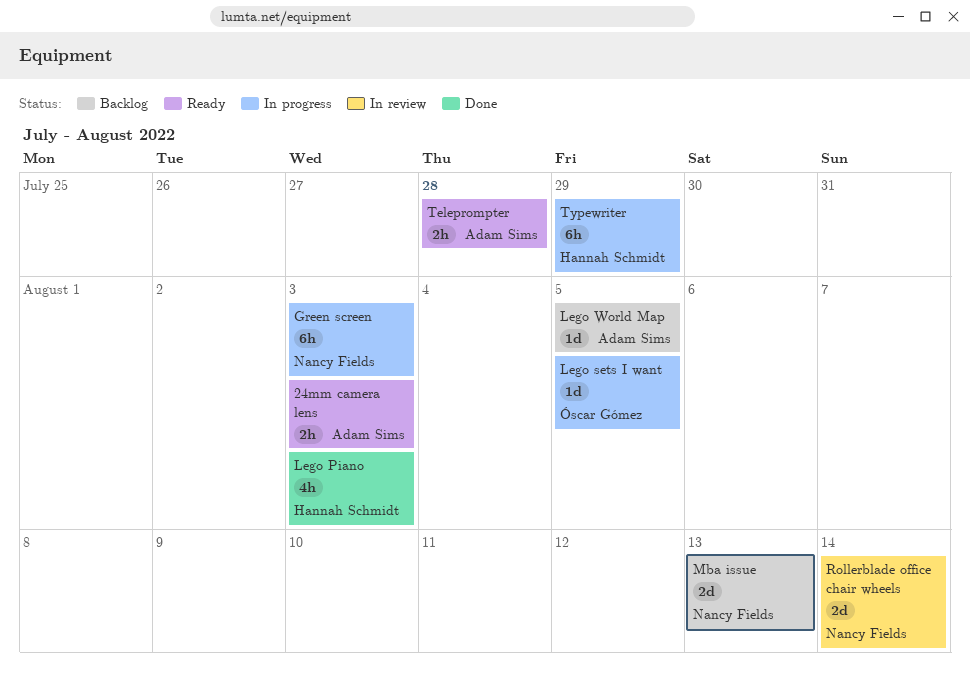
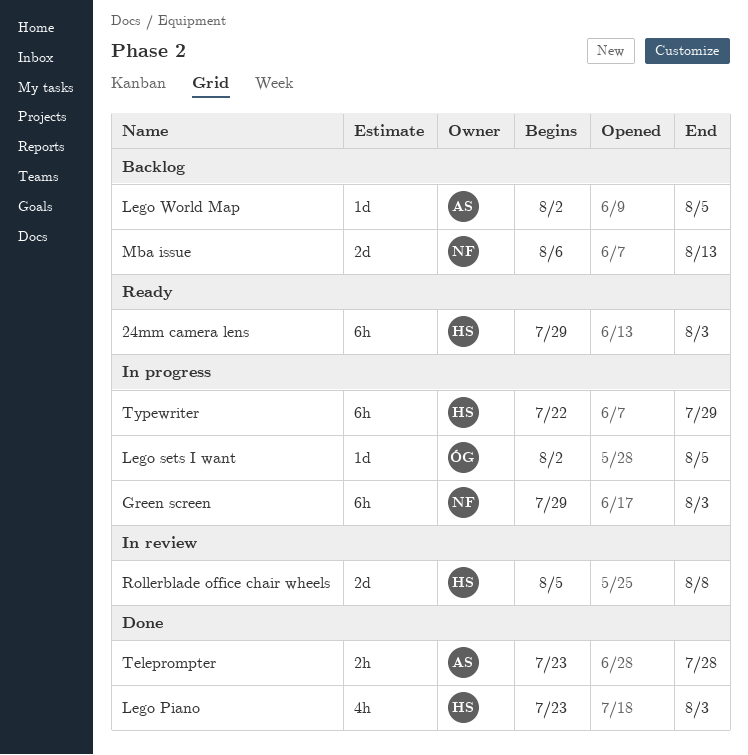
24mm camera lens, owner: Adam Sims -> Hannah Schmidt
24mm camera lens, estimate: 2h -> 6h
Rollerblade office chair wheels, owner: Nancy Fields -> Hannah Schmidt
Rollerblade office chair wheels, due: Aug 14 -> Aug 8
Teleprompter, status: Ready -> Done

